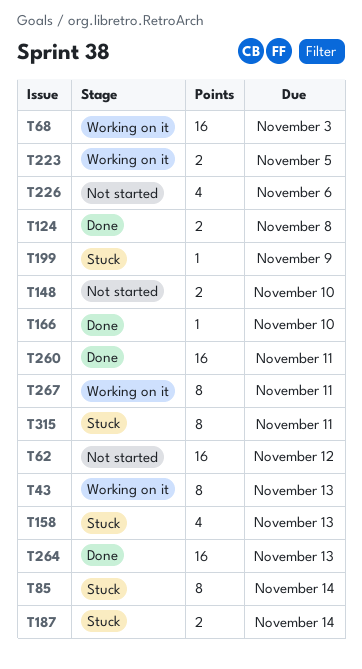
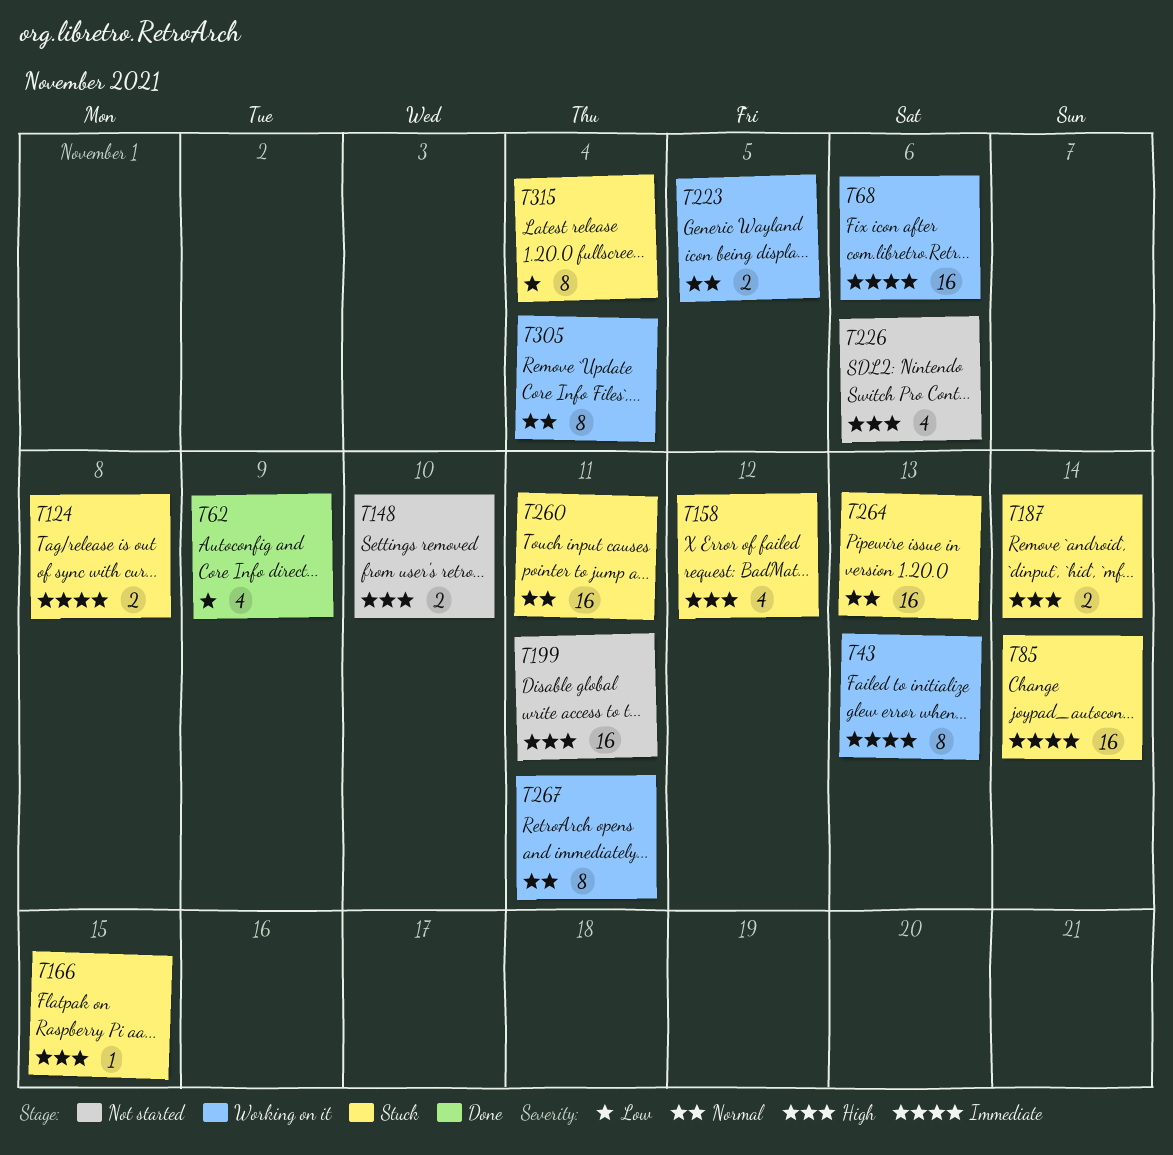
T62, status: Not started -> Done
T62, estimate: 16 -> 4
T62, due: Nov 12 -> Nov 9
T68, due: Nov 3 -> Nov 6
T85, estimate: 8 -> 16
T124, status: Done -> Stuck
T158, due: Nov 13 -> Nov 12
T166, status: Done -> Stuck
T166, due: Nov 10 -> Nov 15
T199, status: Stuck -> Not started
T199, estimate: 1 -> 16
T199, due: Nov 9 -> Nov 11
T260, status: Done -> Stuck
T264, status: Done -> Stuck
T305: none -> present
T315, due: Nov 11 -> Nov 4

